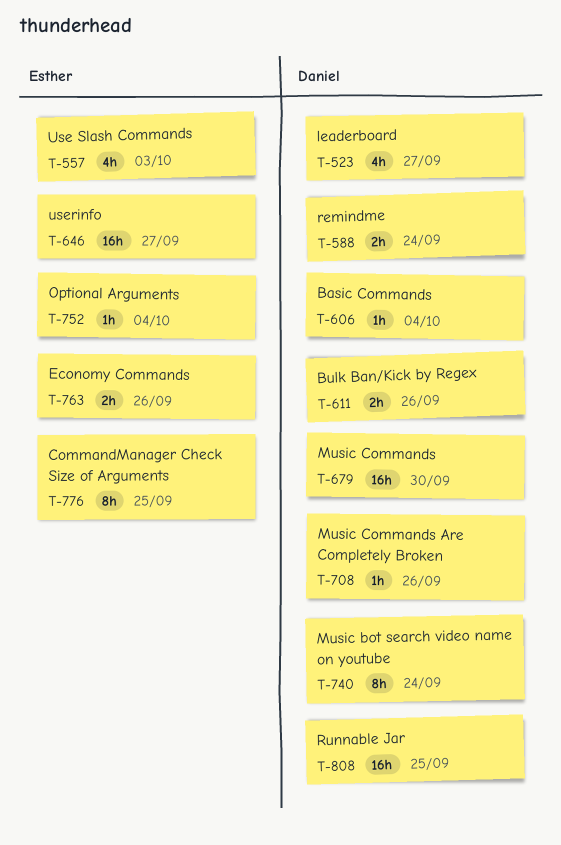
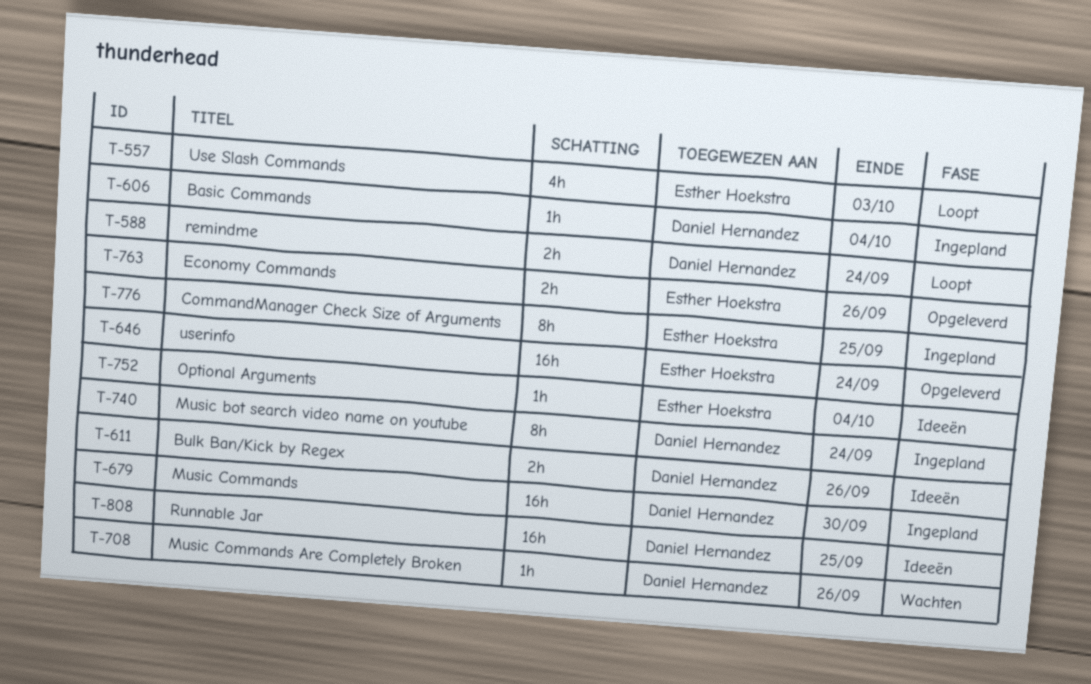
T-523: present -> none
T-646, due: Sep 27 -> Sep 24

